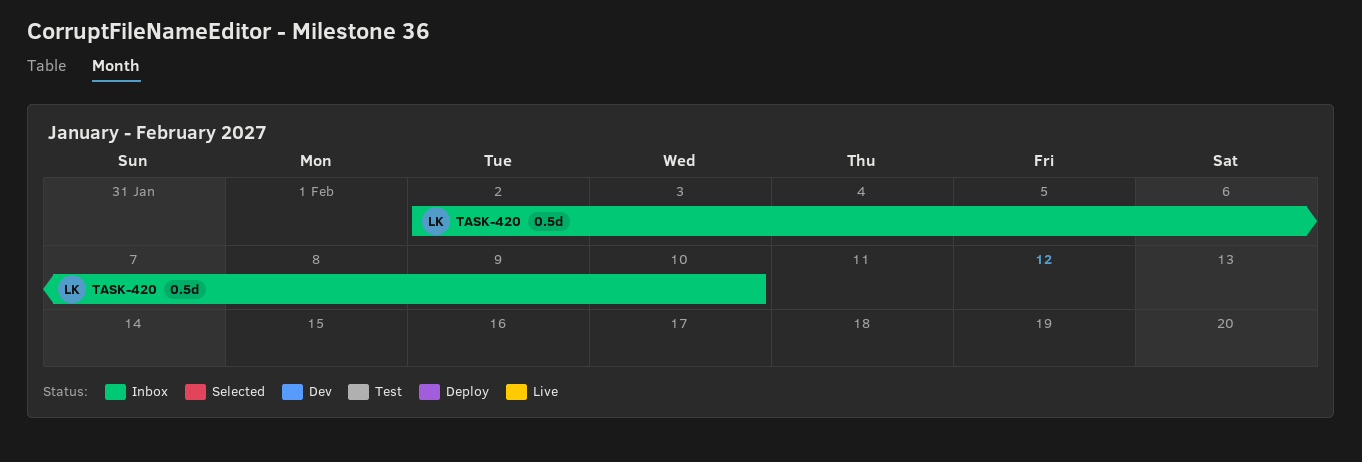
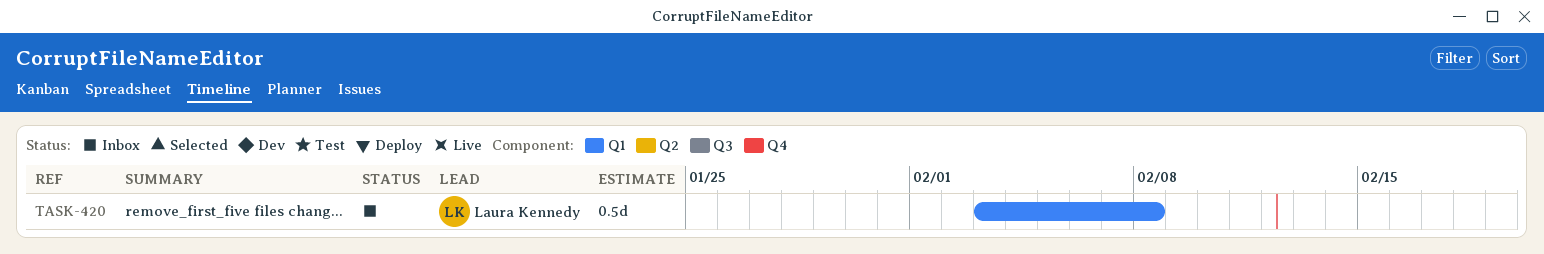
TASK-420, start: Feb 2 -> Feb 3
TASK-420, due: Feb 10 -> Feb 8

